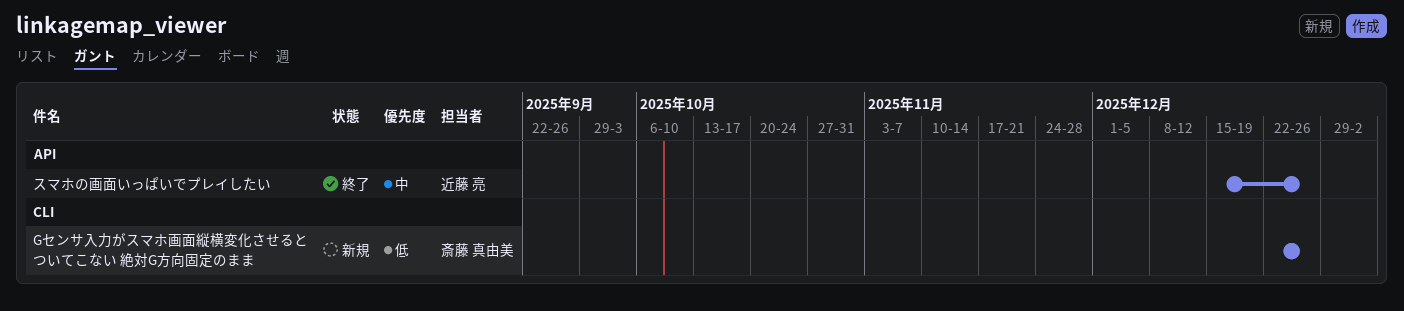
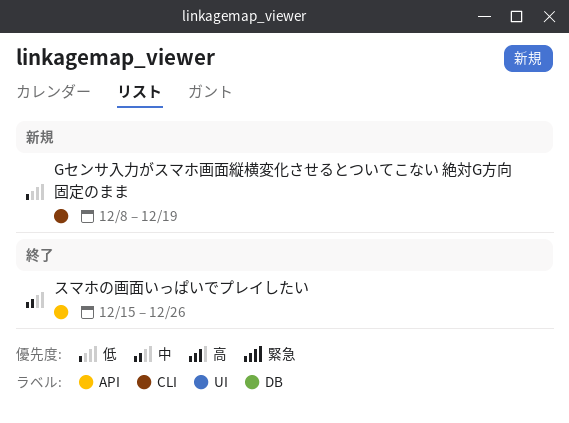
Gセンサ入力がスマホ画面縦横変化させるとついてこない 絶対G方向固定のまま, start: Dec 22 -> Dec 8
Gセンサ入力がスマホ画面縦横変化させるとついてこない 絶対G方向固定のまま, due: Dec 26 -> Dec 19

